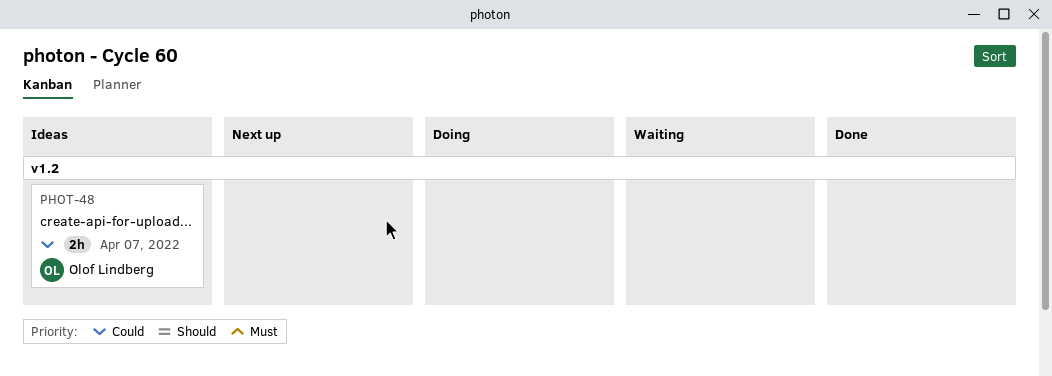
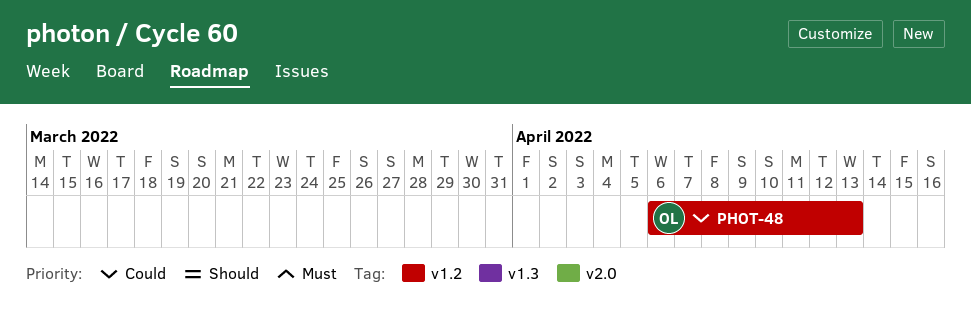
PHOT-48, due: Apr 7 -> Apr 13

